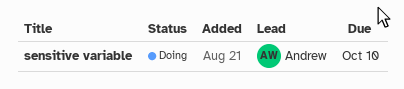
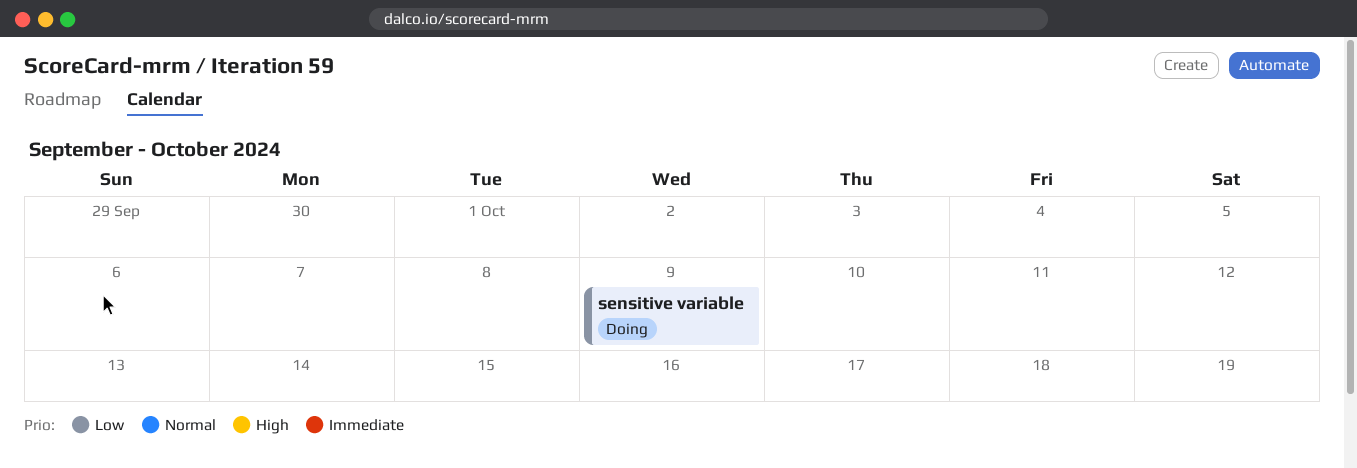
sensitive variable, due: Oct 10 -> Oct 9

